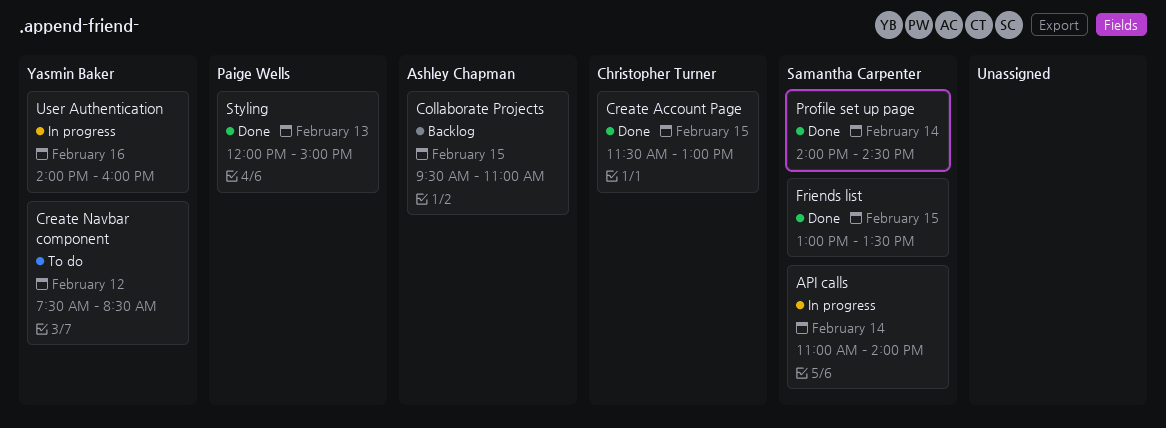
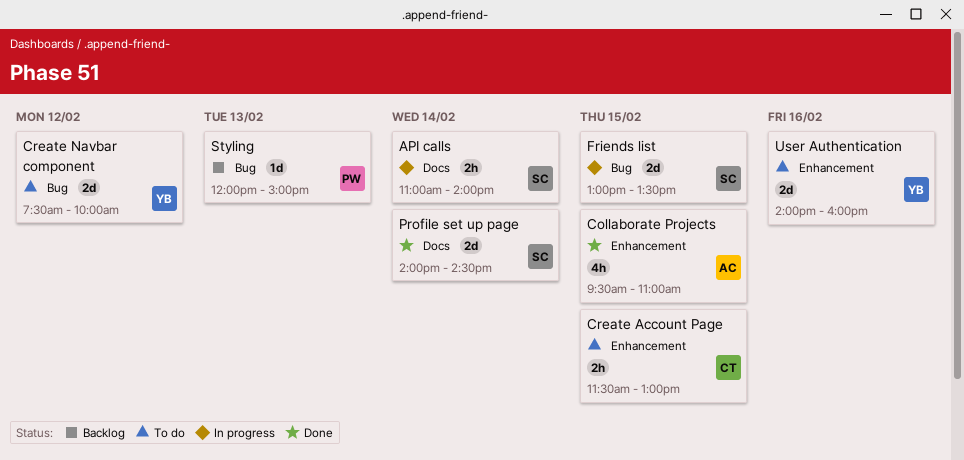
Collaborate Projects, status: Backlog -> Done
Create Account Page, status: Done -> To do
Create Navbar component, ends: 08:30 -> 10:00
Friends list, status: Done -> In progress
Styling, status: Done -> Backlog
User Authentication, status: In progress -> To do

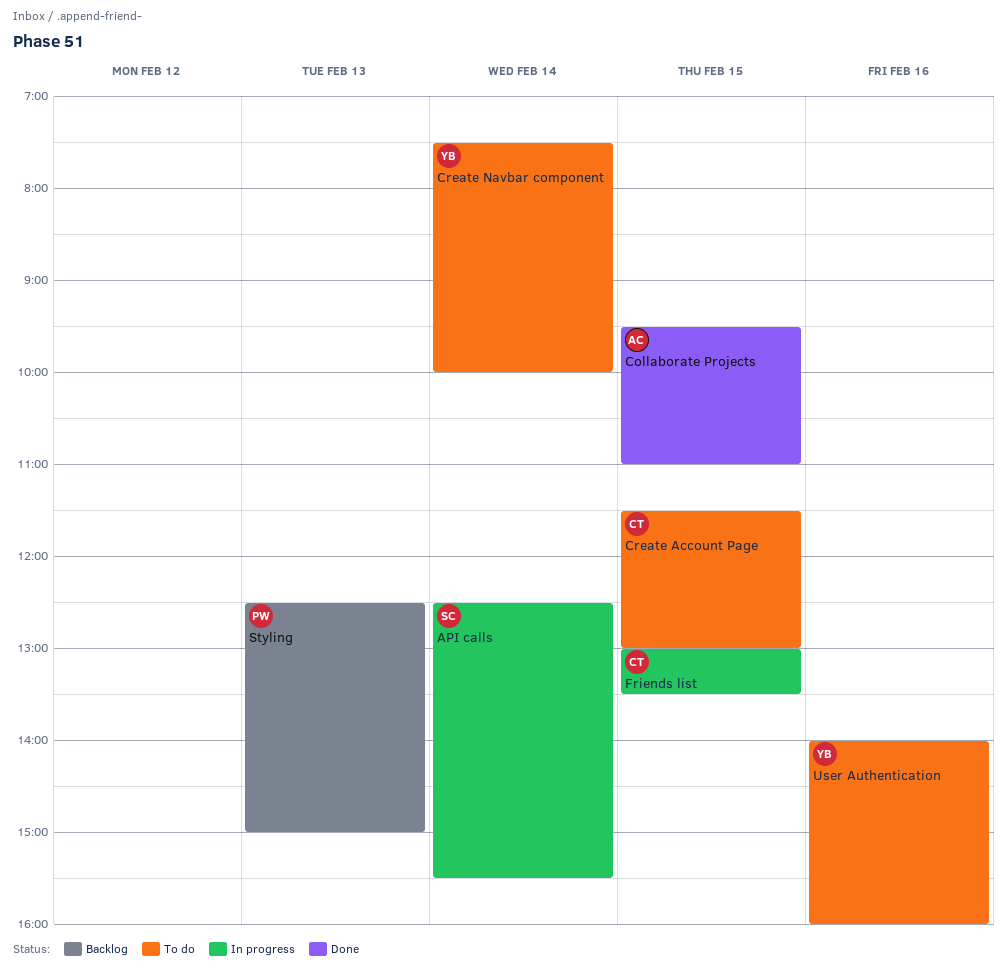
API calls, begins: 11:00 -> 12:30
API calls, ends: 14:00 -> 15:30
Create Navbar component, day: Feb 12 -> Feb 14
Friends list, owner: SC -> CT
Profile set up page: present -> none
Styling, begins: 12:00 -> 12:30

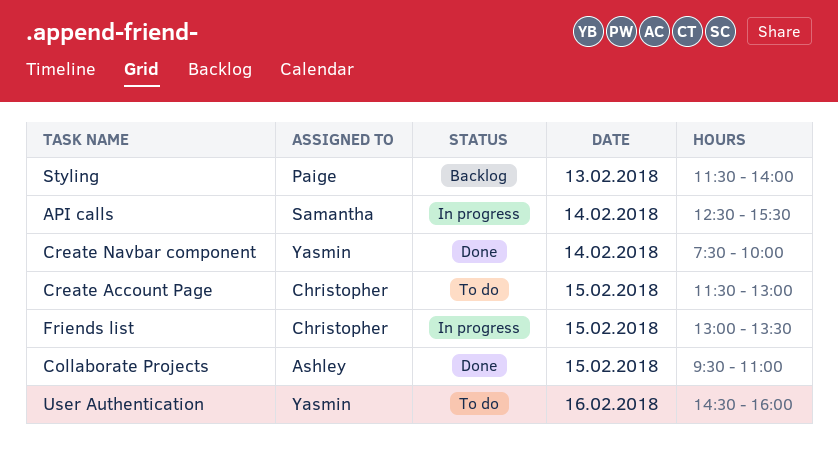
Create Navbar component, status: To do -> Done
Styling, begins: 12:30 -> 11:30
Styling, ends: 15:00 -> 14:00
User Authentication, begins: 14:00 -> 14:30

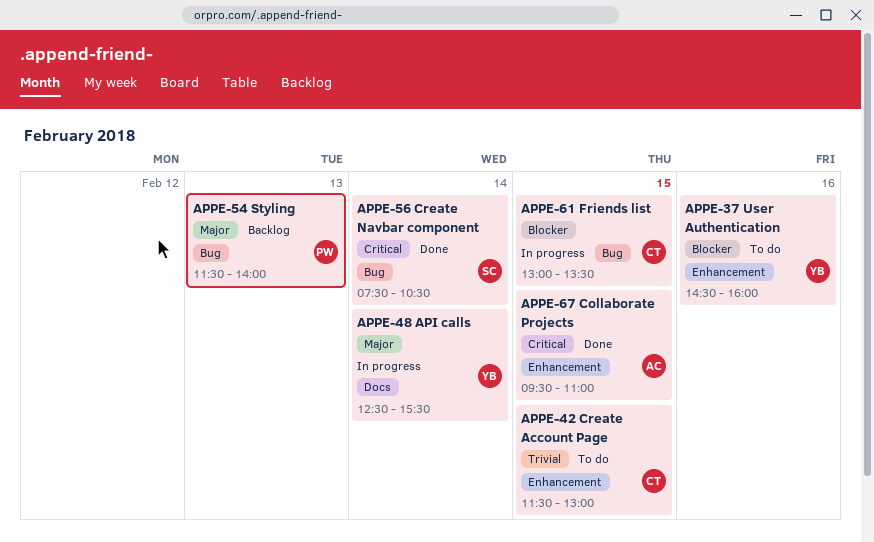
API calls, owner: Samantha -> Yasmin
Create Navbar component, owner: Yasmin -> Samantha
Create Navbar component, ends: 10:00 -> 10:30

